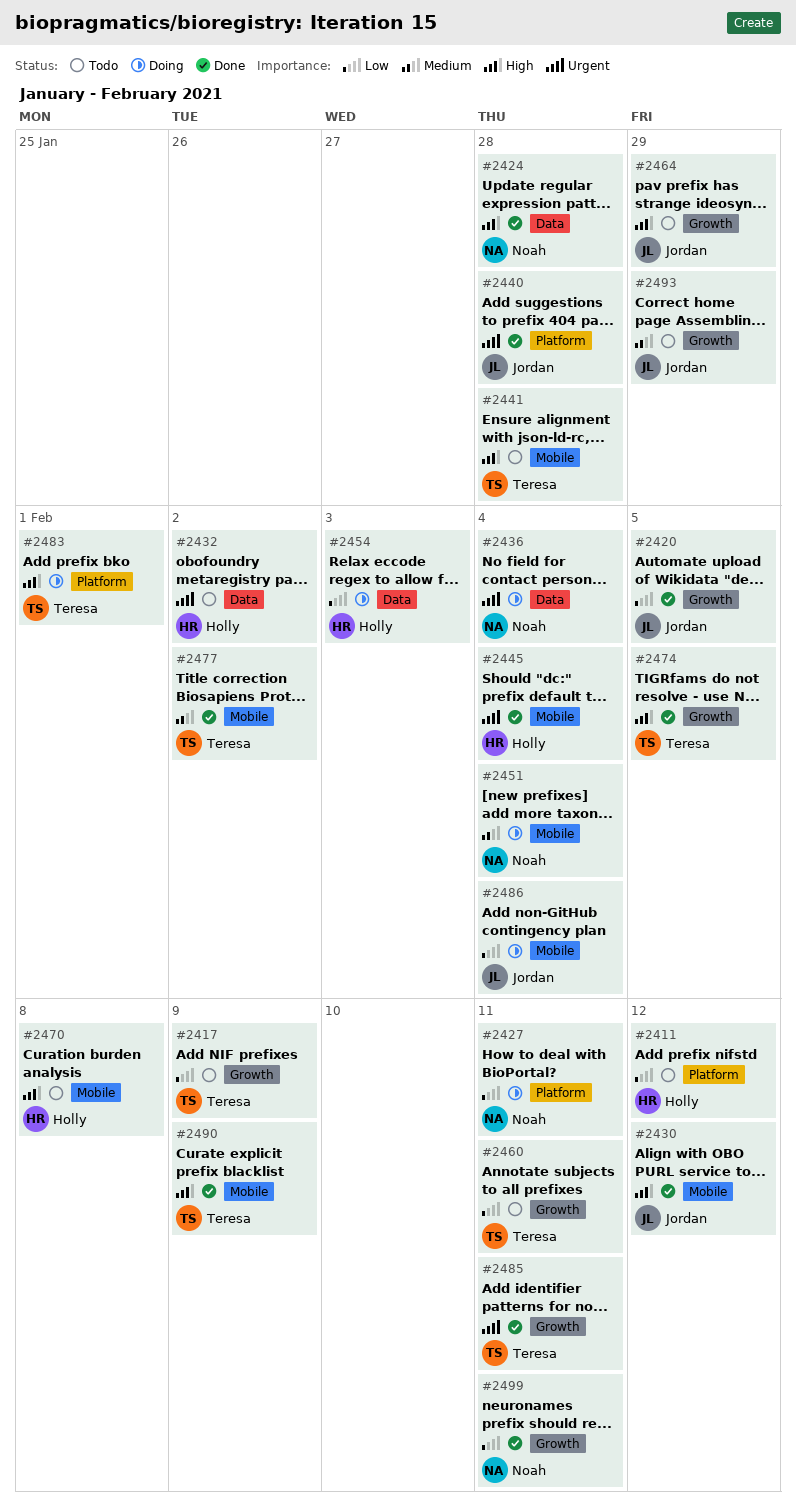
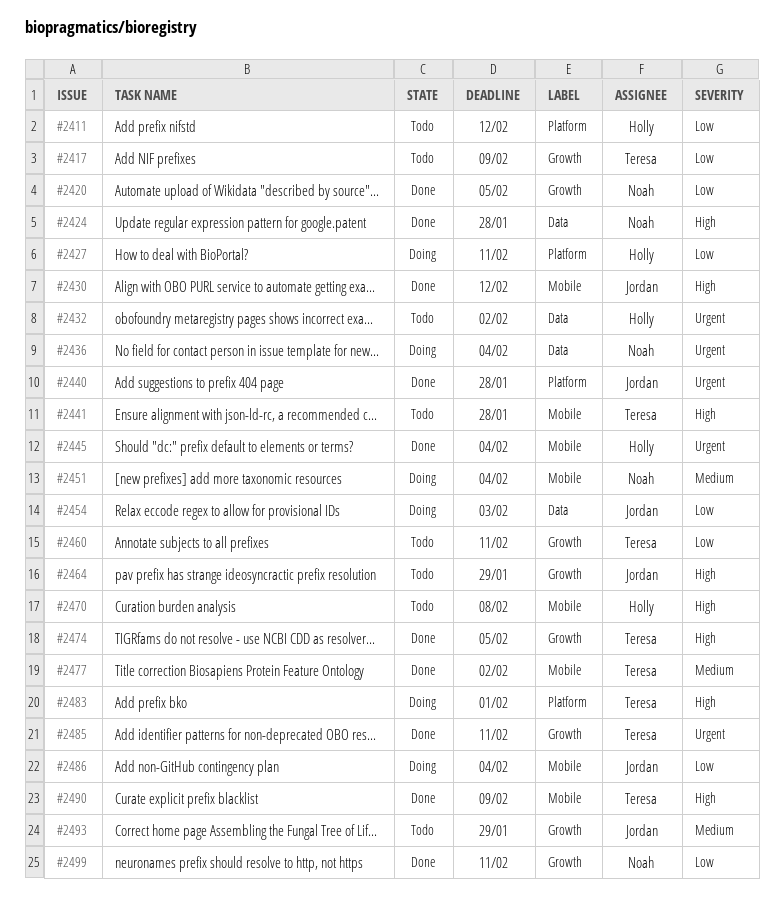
#2420, owner: Jordan -> Noah
#2427, owner: Noah -> Holly
#2454, owner: Holly -> Jordan

